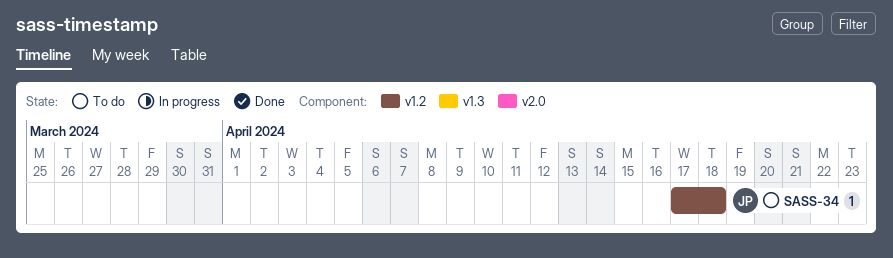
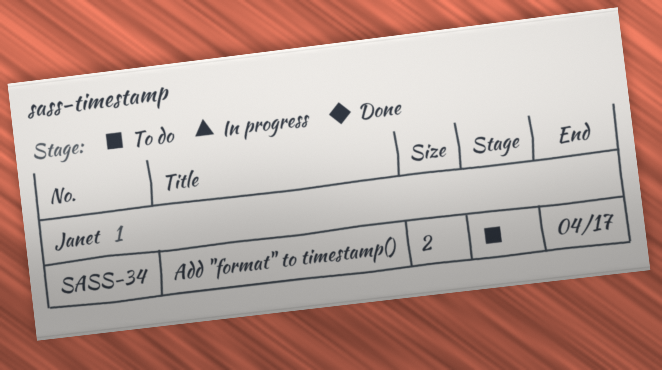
SASS-34, estimate: 1 -> 2
SASS-34, due: Apr 18 -> Apr 17

